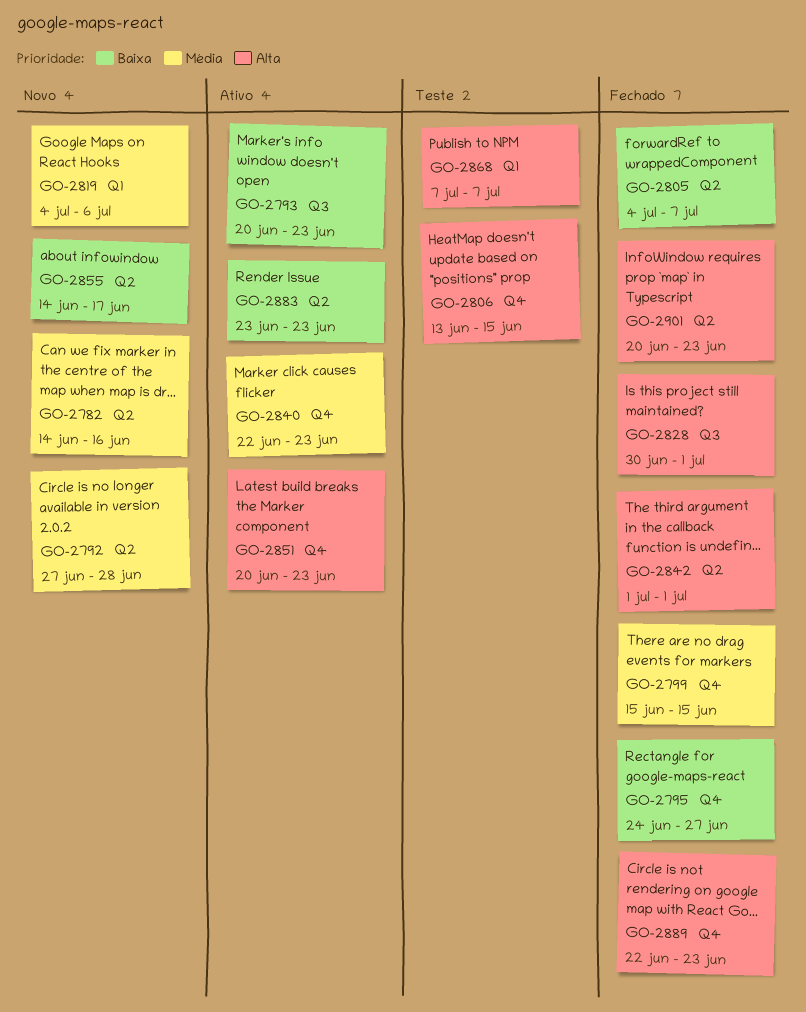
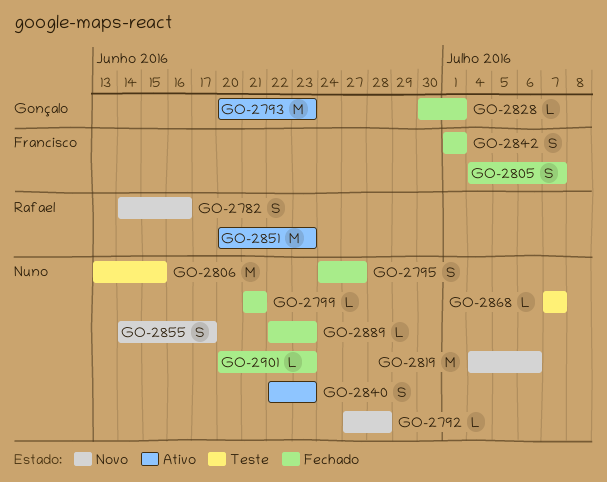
GO-2799, start: Jun 15 -> Jun 21
GO-2799, due: Jun 15 -> Jun 21
GO-2883: present -> none

